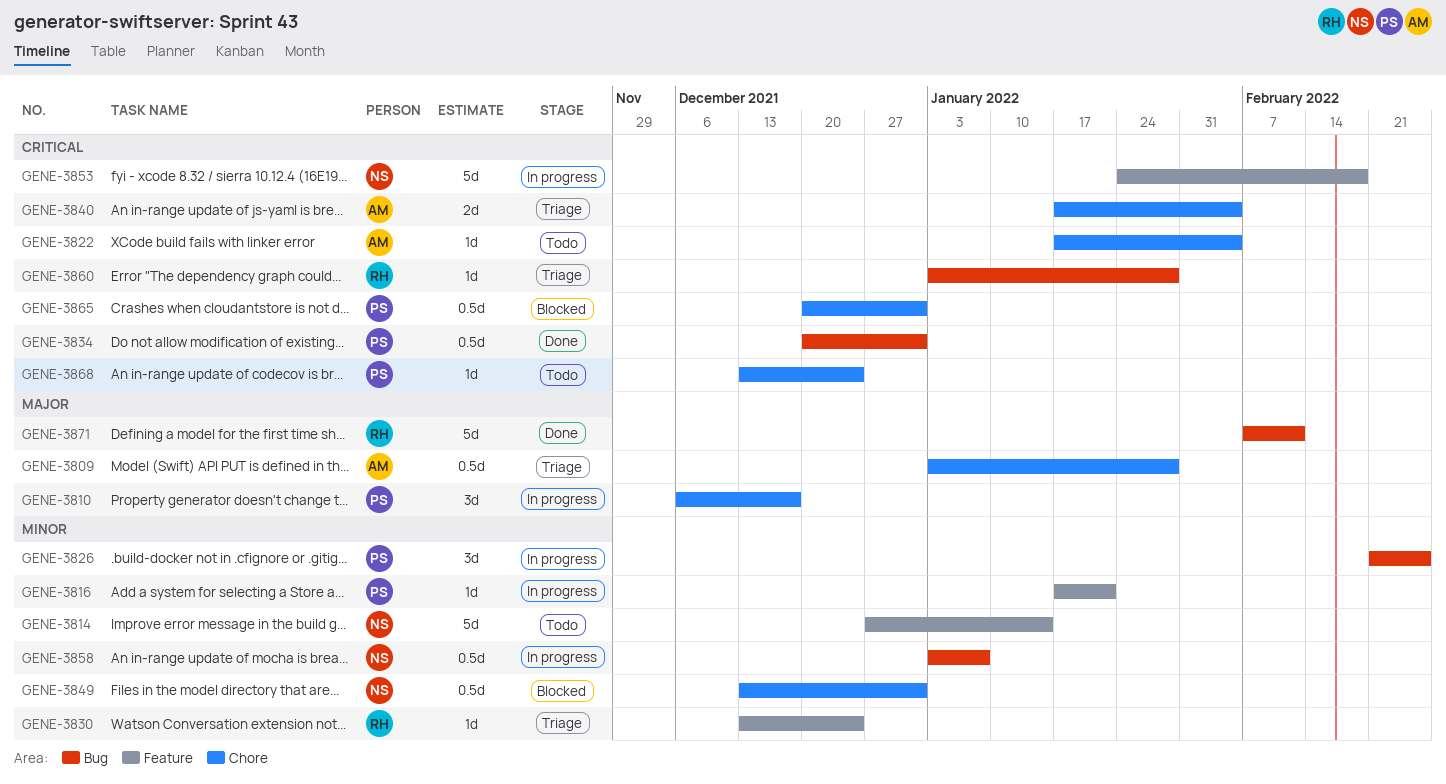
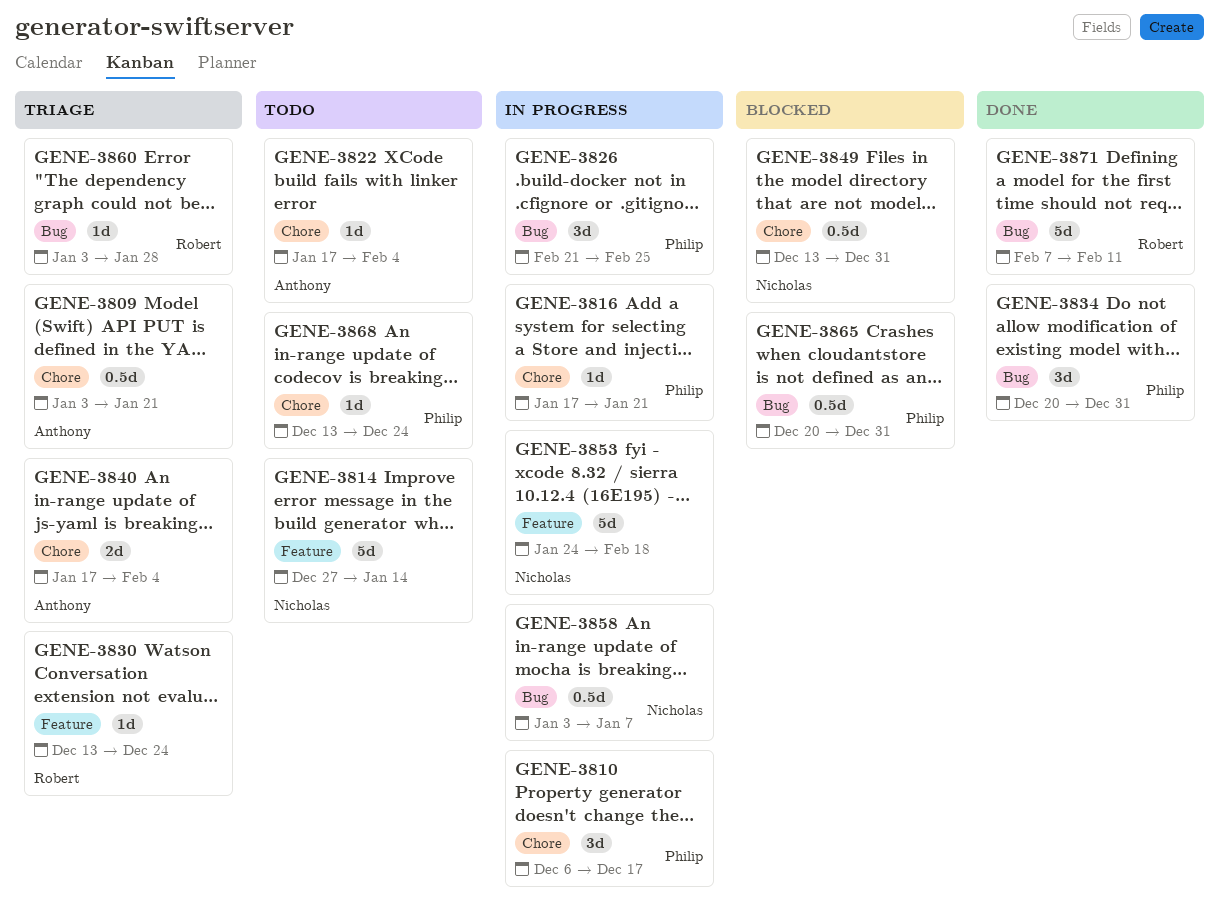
GENE-3809, due: Jan 28 -> Jan 21
GENE-3816, label: Feature -> Chore
GENE-3834, estimate: 0.5d -> 3d
GENE-3865, label: Chore -> Bug

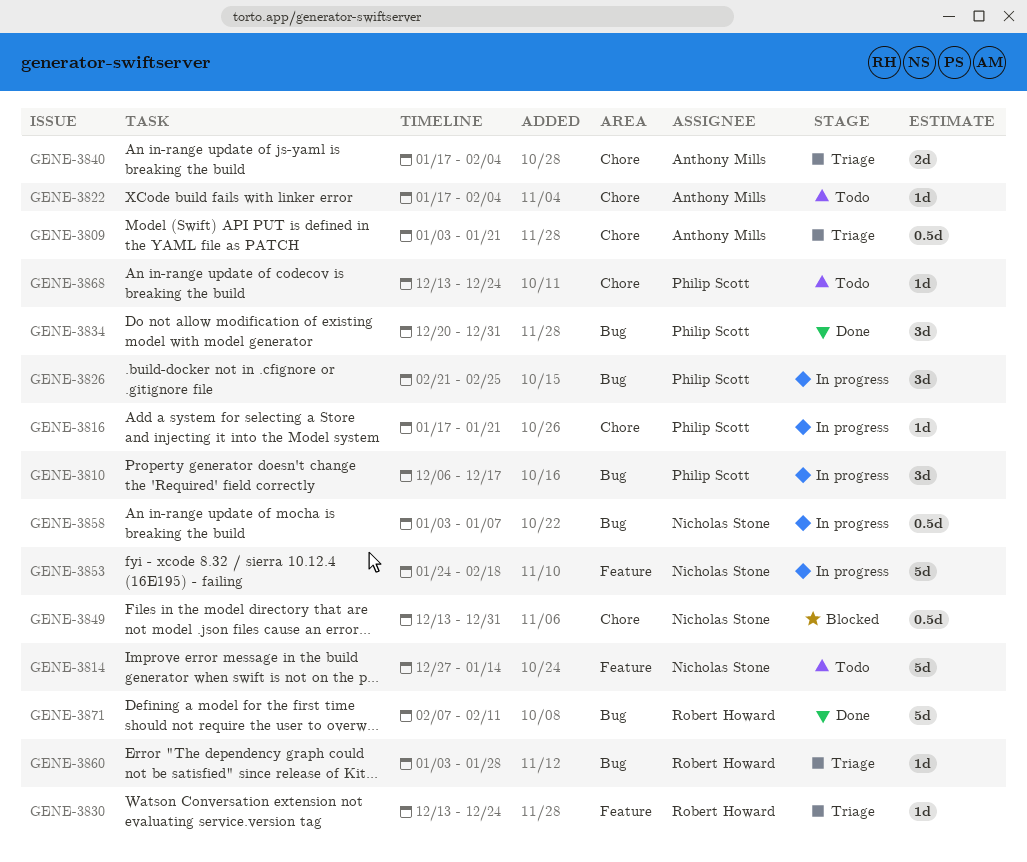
GENE-3810, label: Chore -> Bug
GENE-3865: present -> none

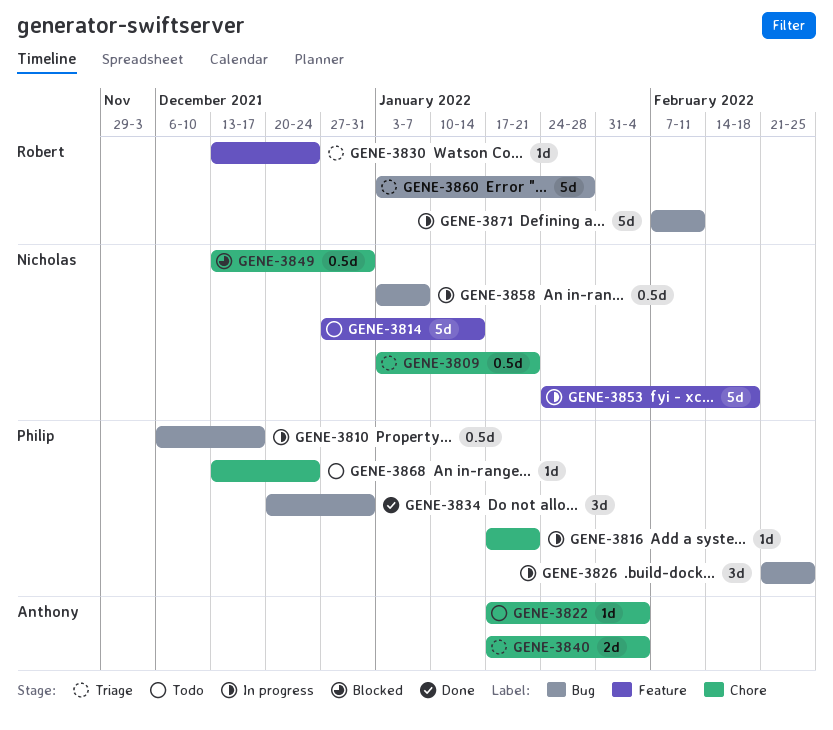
GENE-3809, owner: Anthony Mills -> Nicholas Stone
GENE-3810, estimate: 3d -> 0.5d
GENE-3860, estimate: 1d -> 5d
GENE-3871, status: Done -> In progress

